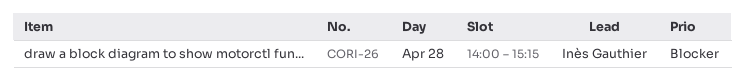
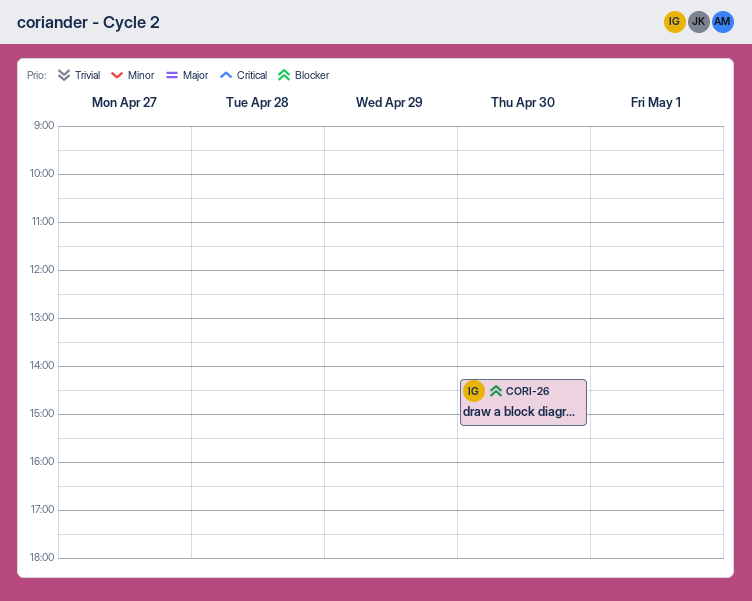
CORI-26, day: Apr 28 -> Apr 30
CORI-26, begins: 14:00 -> 14:15

